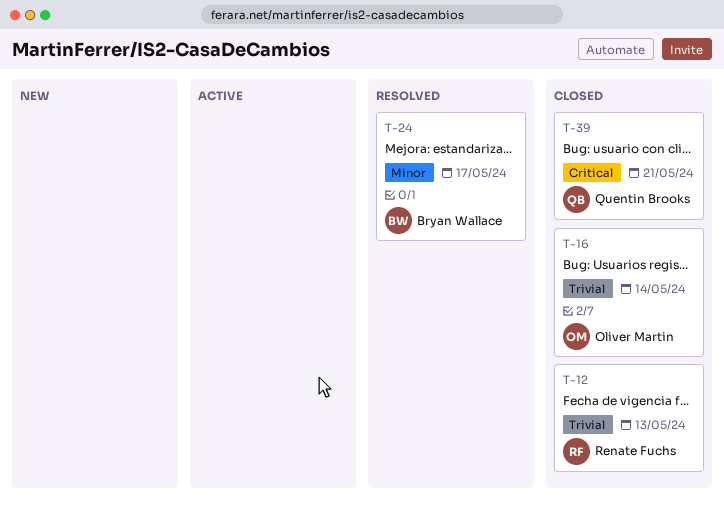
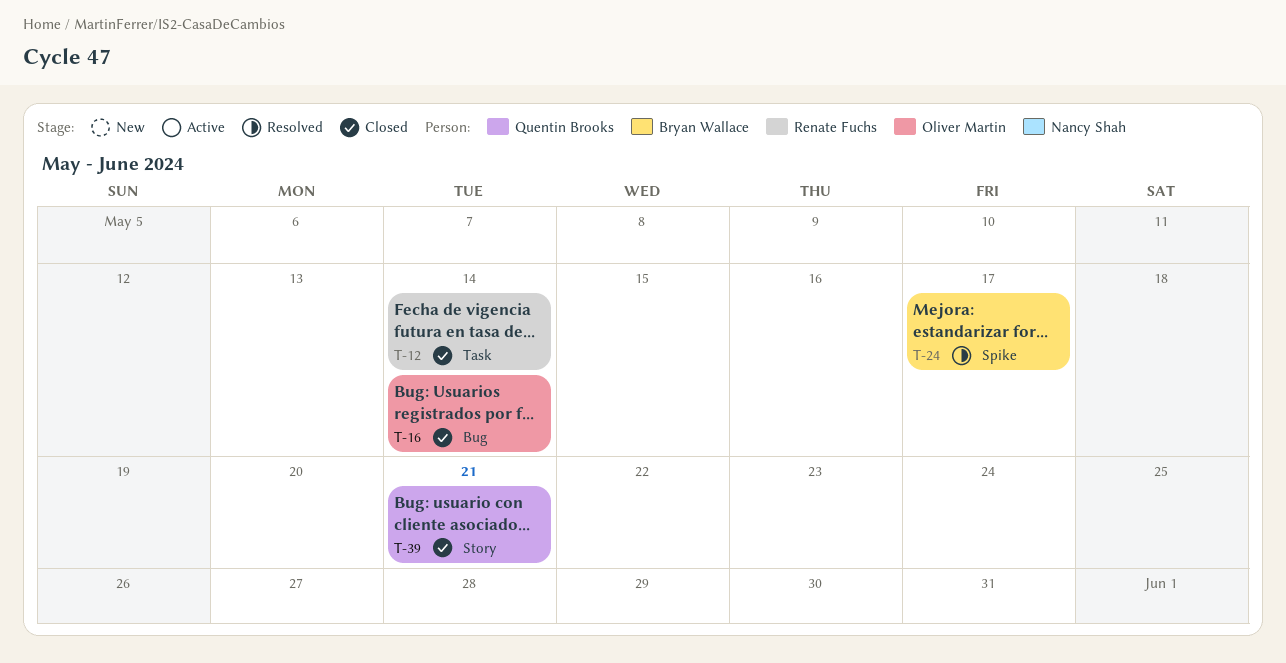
T-12, due: May 13 -> May 14

